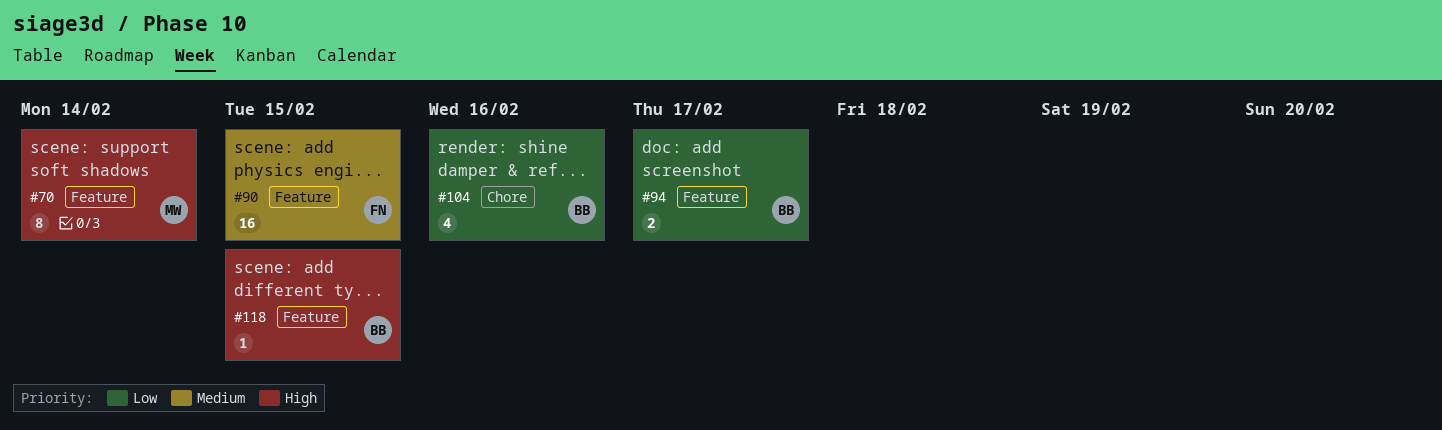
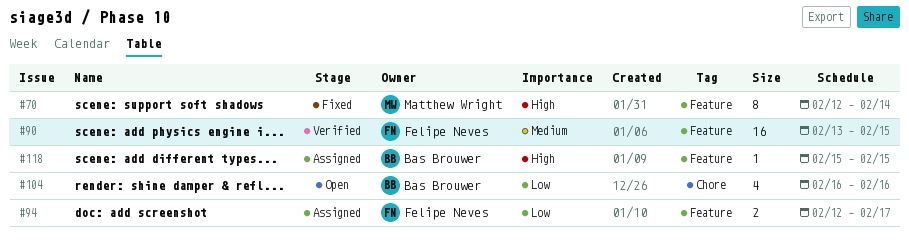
#94, owner: Bas Brouwer -> Felipe Neves

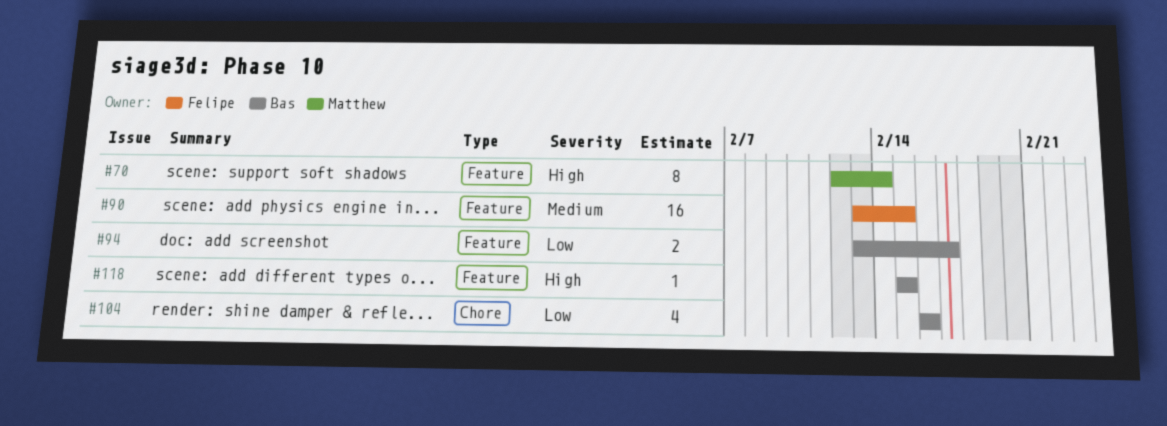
#94, owner: Felipe Neves -> Bas Brouwer
#94, start: Feb 12 -> Feb 13

